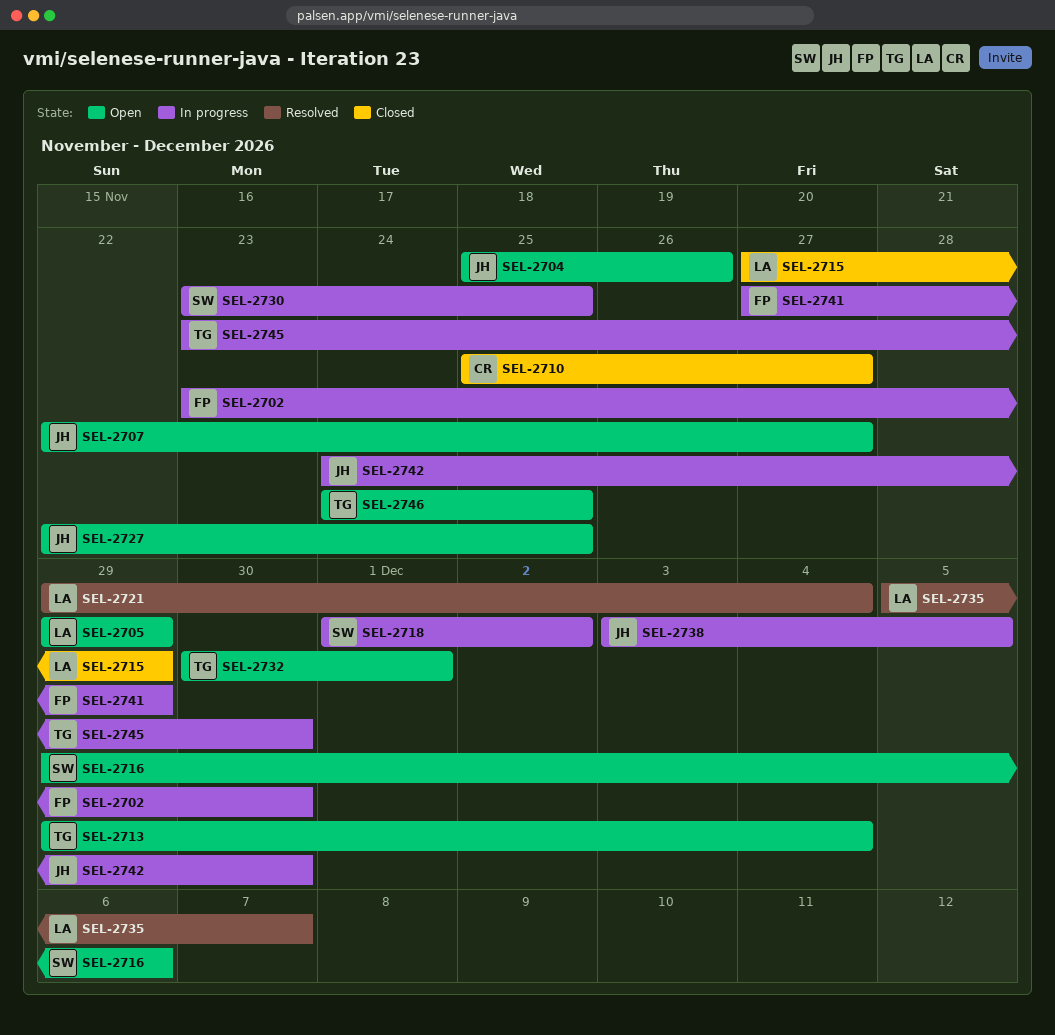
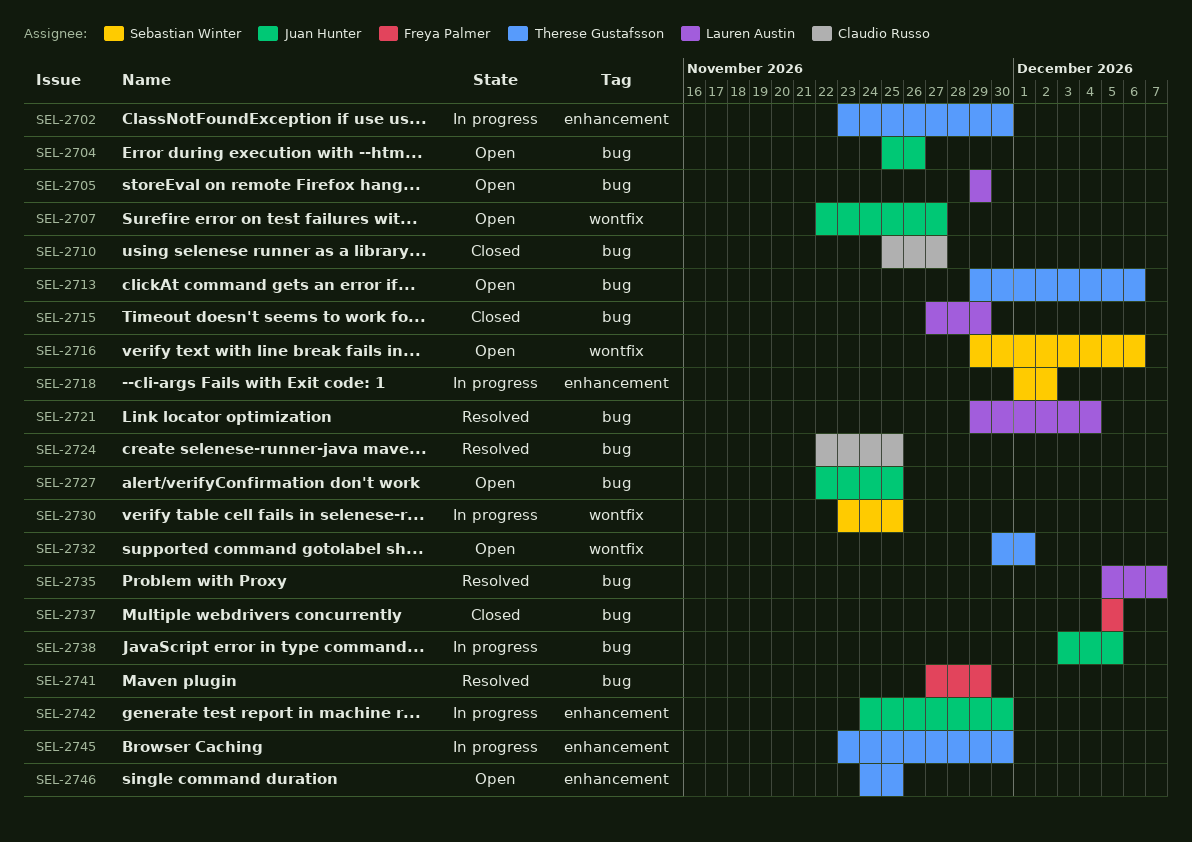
SEL-2702, owner: Freya Palmer -> Therese Gustafsson
SEL-2713, due: Dec 4 -> Dec 6
SEL-2724: none -> present
SEL-2737: none -> present
SEL-2741, status: In progress -> Resolved

